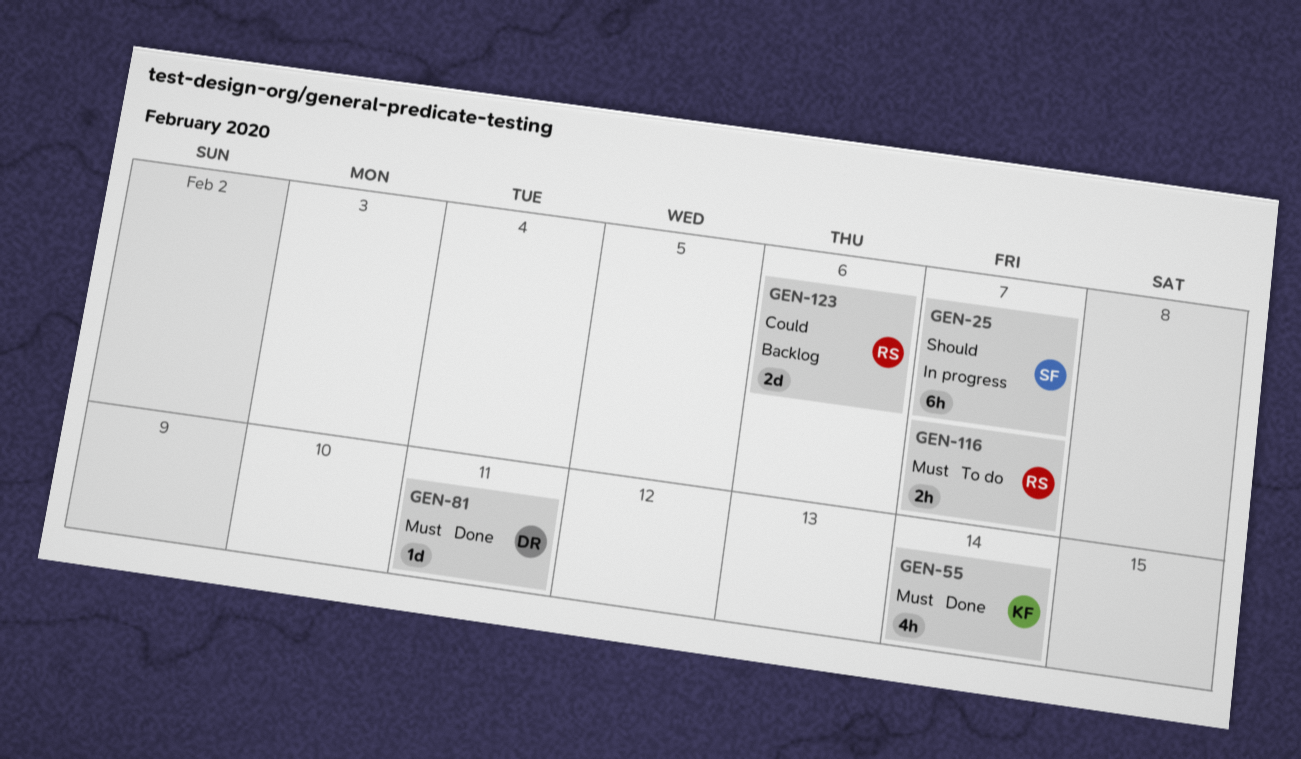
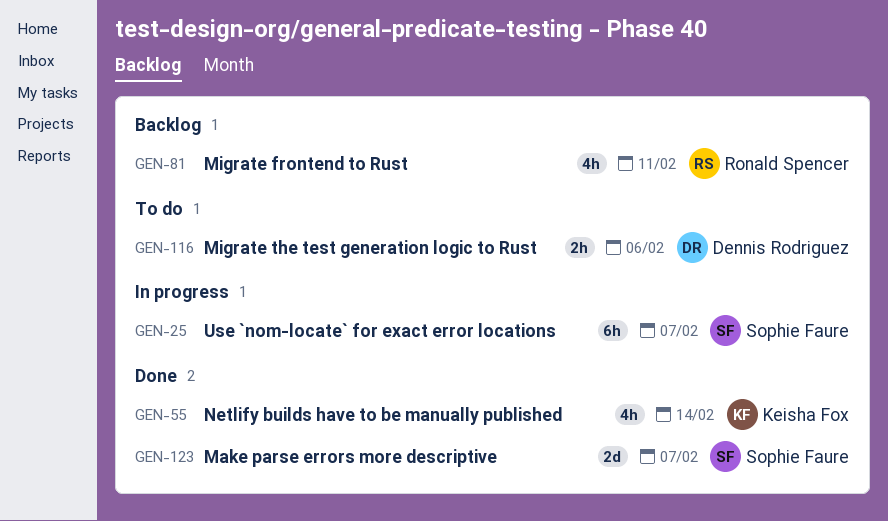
GEN-81, status: Done -> Backlog
GEN-81, owner: Dennis Rodriguez -> Ronald Spencer
GEN-81, estimate: 1d -> 4h
GEN-116, owner: Ronald Spencer -> Dennis Rodriguez
GEN-116, due: Feb 7 -> Feb 6
GEN-123, status: Backlog -> Done
GEN-123, owner: Ronald Spencer -> Sophie Faure
GEN-123, due: Feb 6 -> Feb 7

